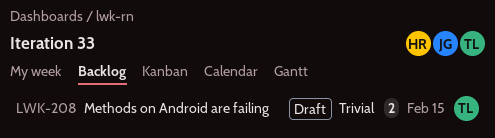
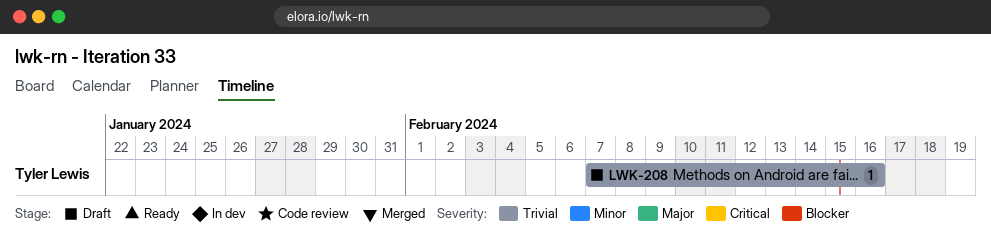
LWK-208, estimate: 2 -> 1
LWK-208, due: Feb 15 -> Feb 16

